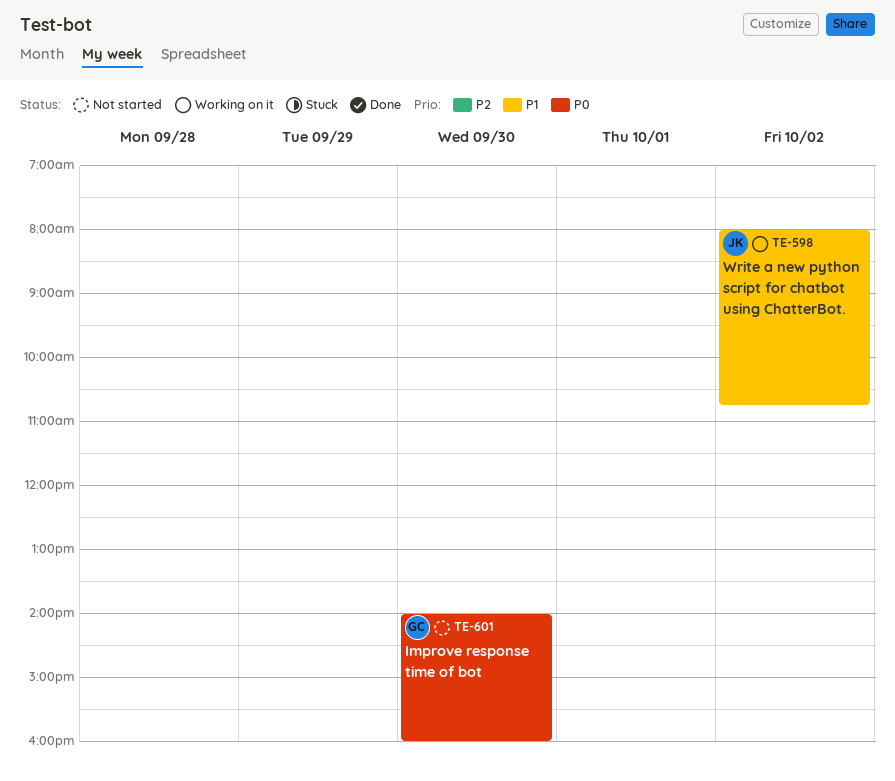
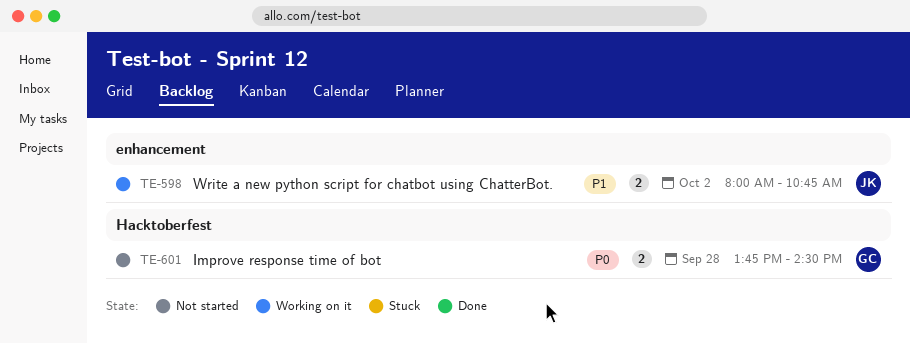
TE-601, day: Sep 30 -> Sep 28
TE-601, begins: 14:00 -> 13:45
TE-601, ends: 16:00 -> 14:30

